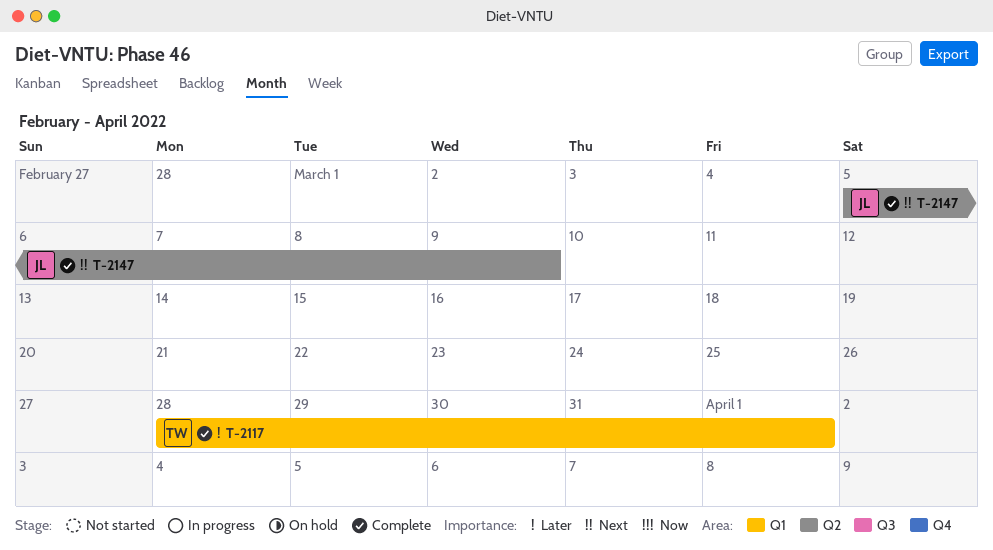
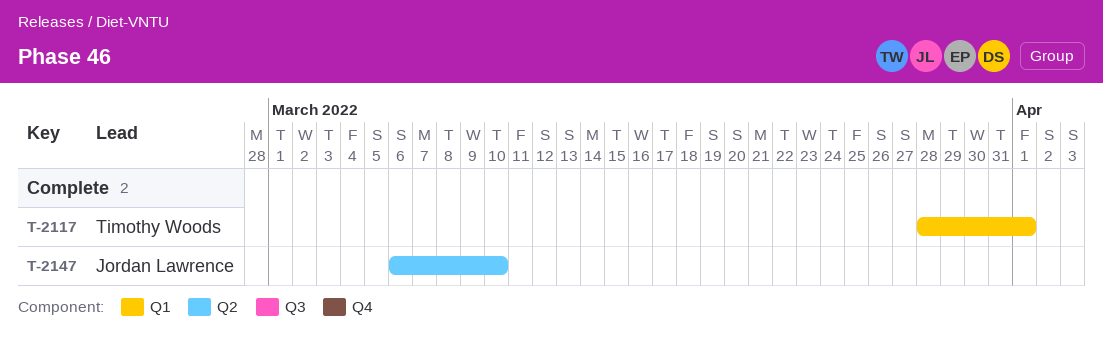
T-2147, start: Mar 5 -> Mar 6
T-2147, due: Mar 9 -> Mar 10

